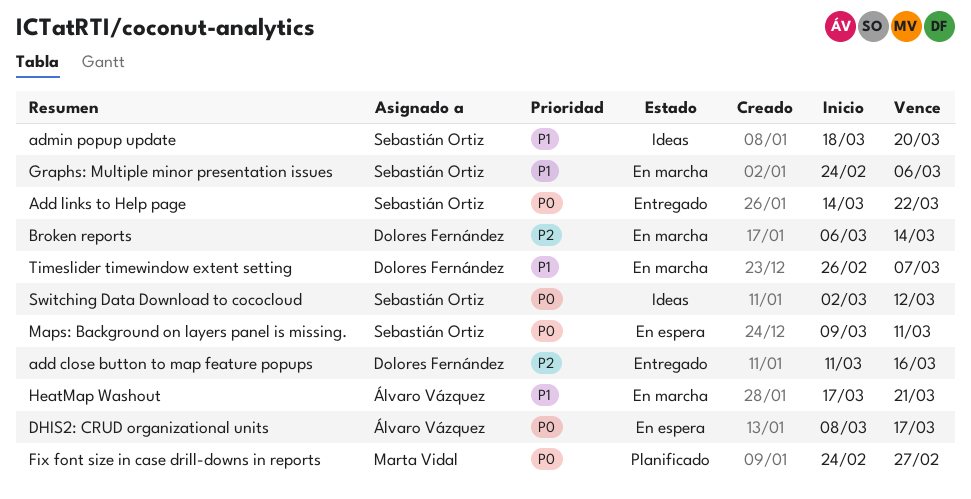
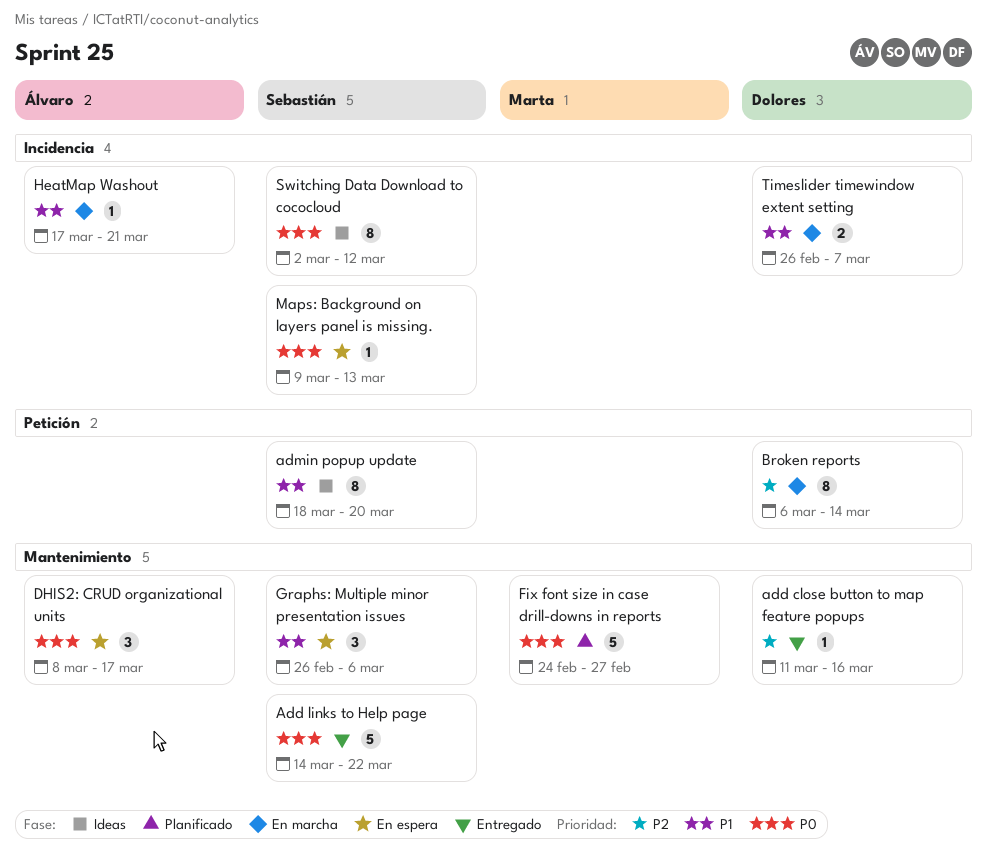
Graphs: Multiple minor presentation issues, status: En marcha -> En espera
Graphs: Multiple minor presentation issues, start: Feb 24 -> Feb 26
Maps: Background on layers panel is missing., due: Mar 11 -> Mar 13

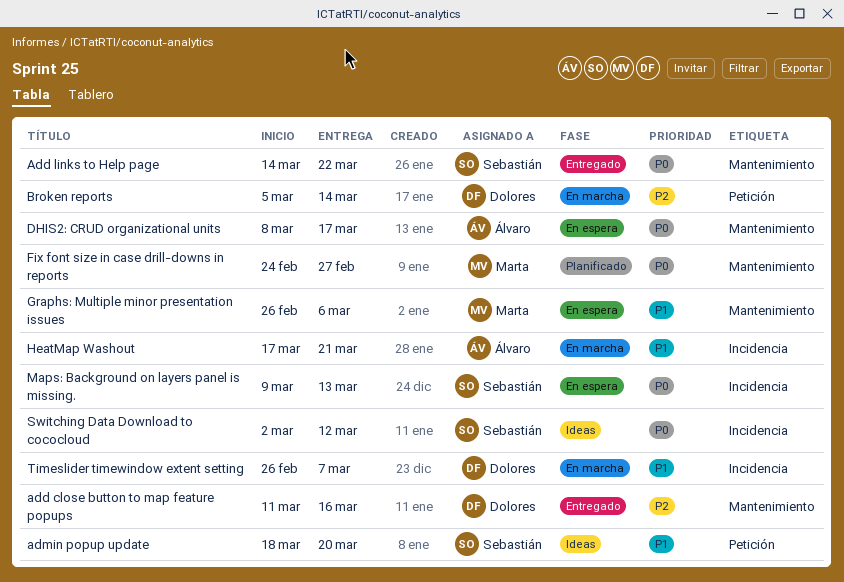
Broken reports, start: Mar 6 -> Mar 5
Graphs: Multiple minor presentation issues, owner: Sebastián -> Marta

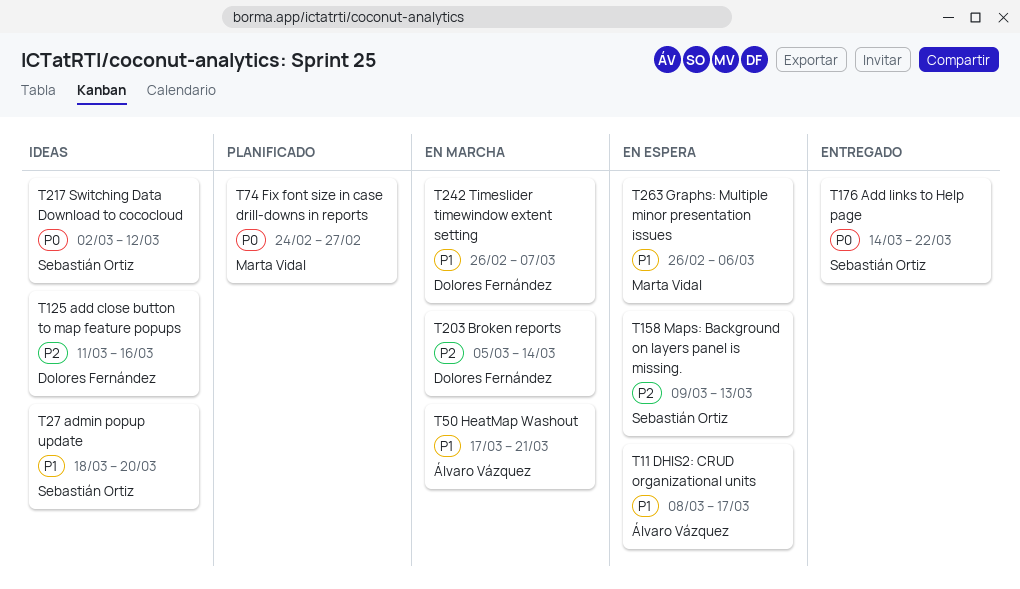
add close button to map feature popups, status: Entregado -> Ideas
DHIS2: CRUD organizational units, priority: P0 -> P1
Maps: Background on layers panel is missing., priority: P0 -> P2

